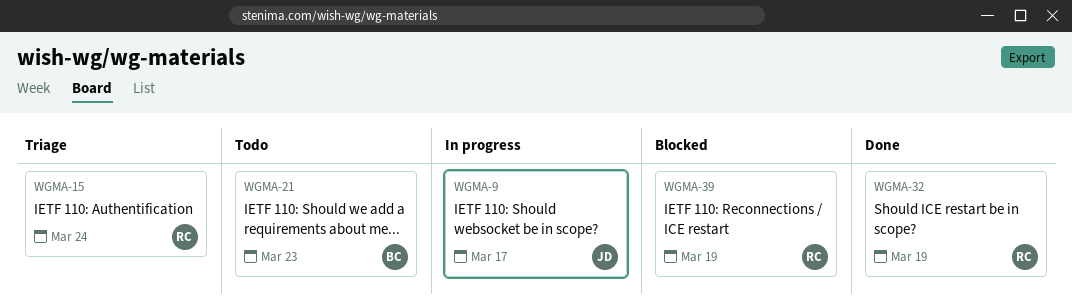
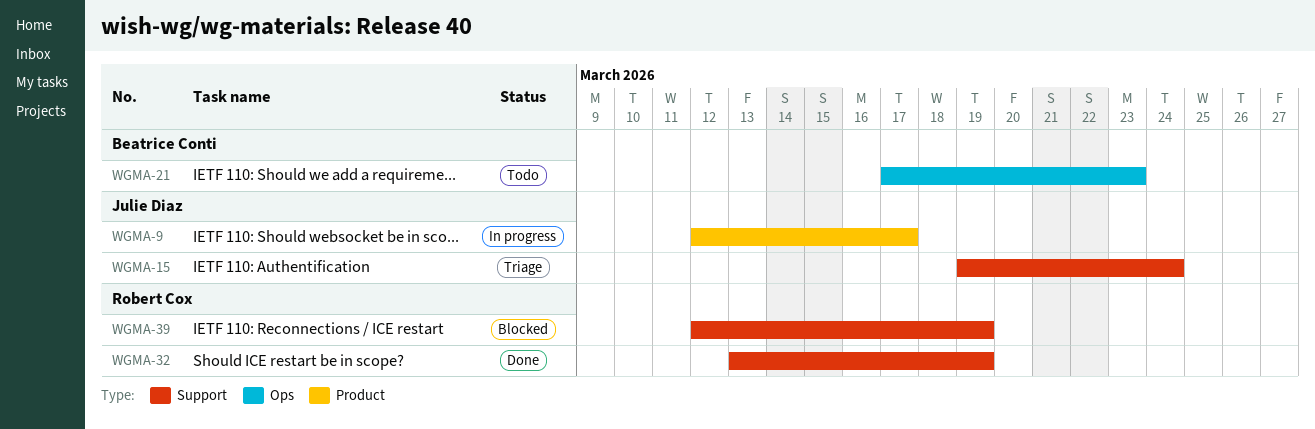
WGMA-15, owner: Robert Cox -> Julie Diaz

